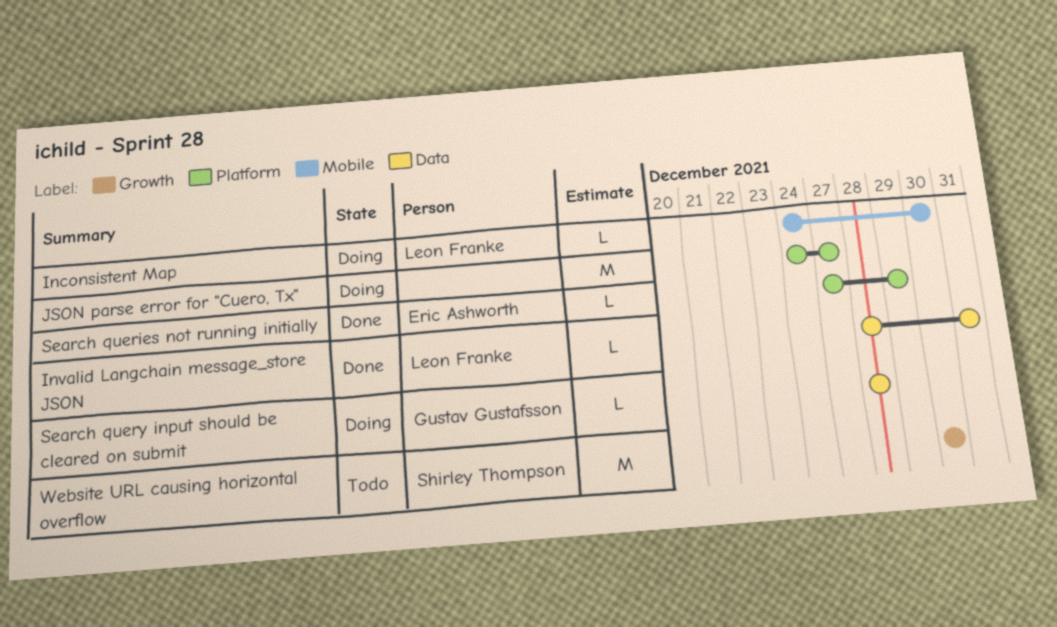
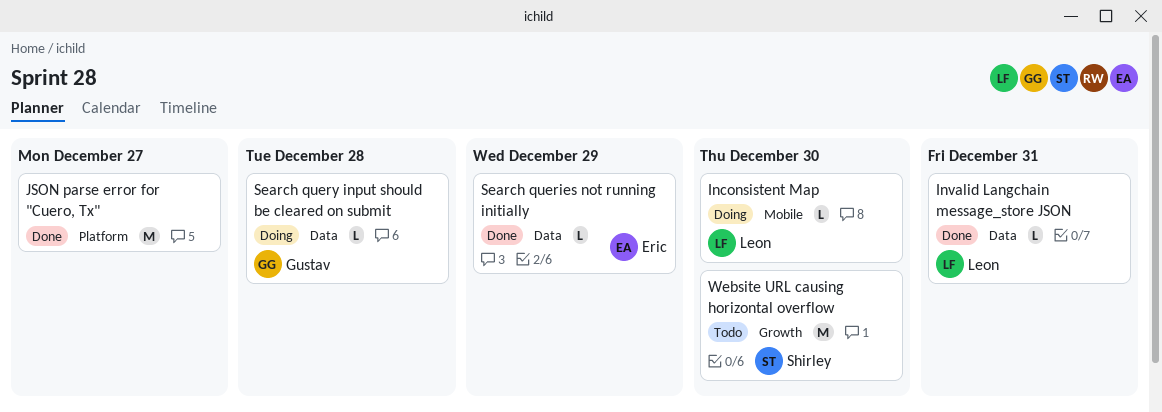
JSON parse error for "Cuero, Tx", status: Doing -> Done
Search queries not running initially, label: Platform -> Data

